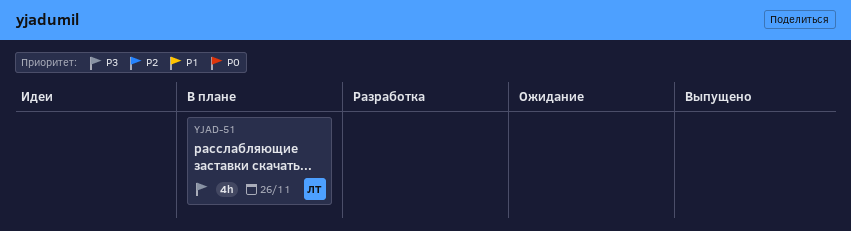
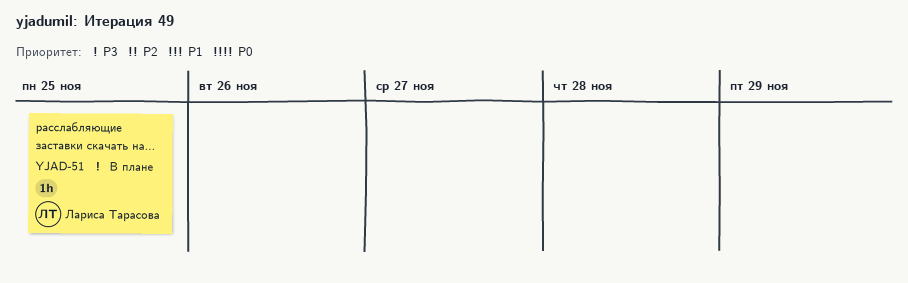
YJAD-51, estimate: 4h -> 1h
YJAD-51, due: Nov 26 -> Nov 25

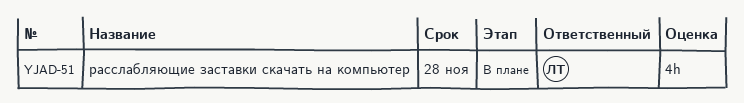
YJAD-51, estimate: 1h -> 4h
YJAD-51, due: Nov 25 -> Nov 28

